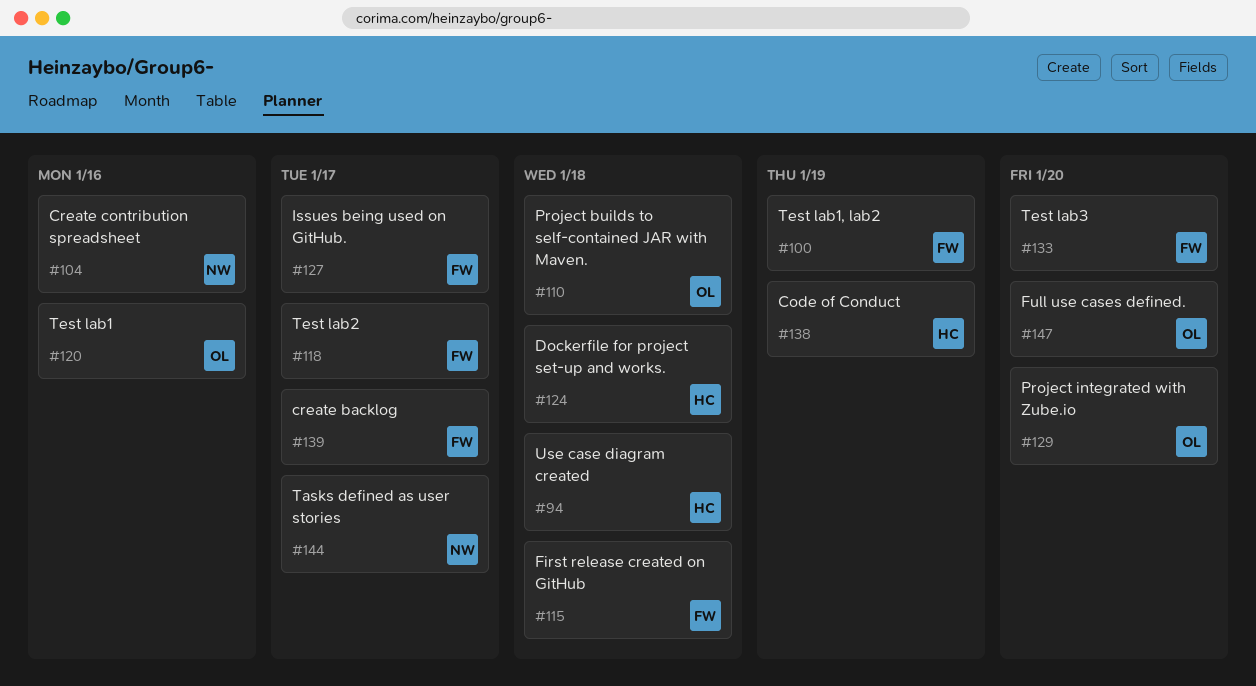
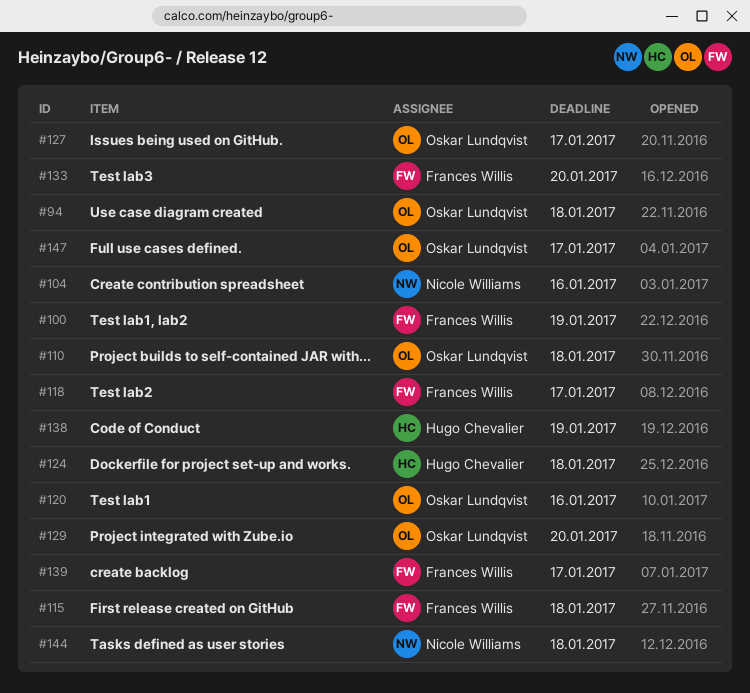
#94, owner: Hugo Chevalier -> Oskar Lundqvist
#127, owner: Frances Willis -> Oskar Lundqvist
#144, due: Jan 17 -> Jan 18
#147, due: Jan 20 -> Jan 17

